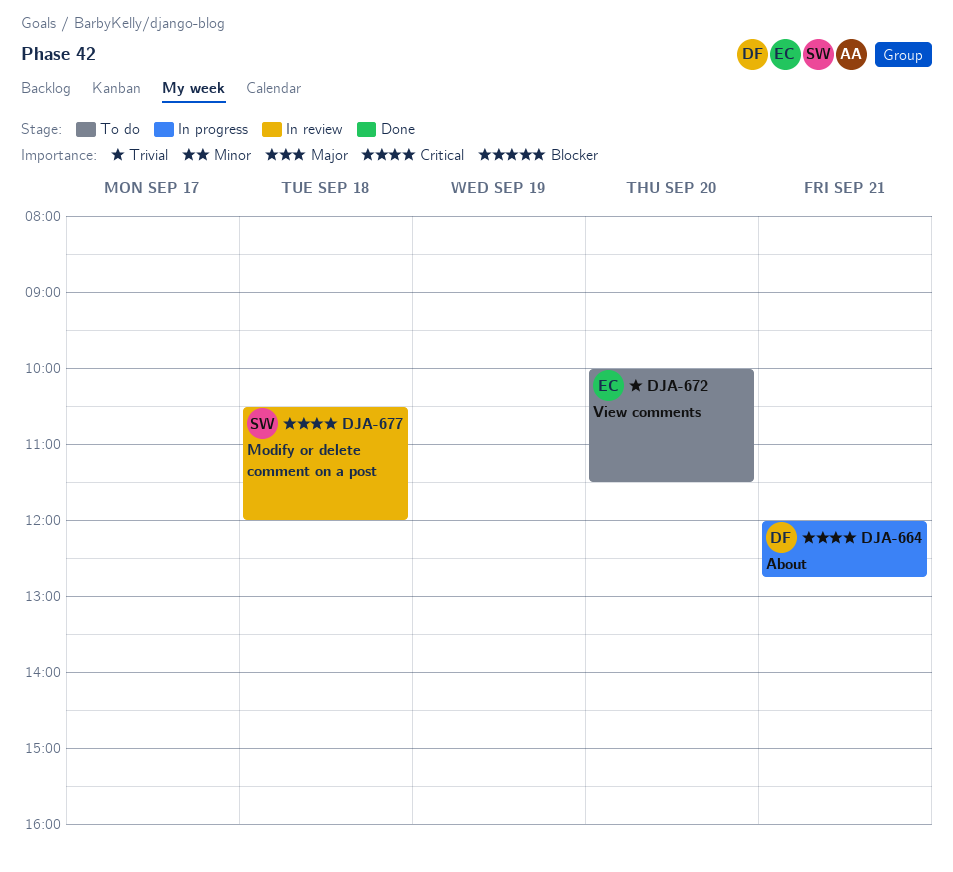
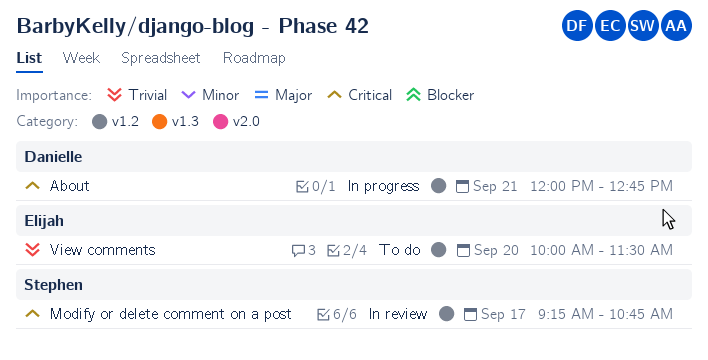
Modify or delete comment on a post, day: Sep 18 -> Sep 17
Modify or delete comment on a post, begins: 10:30 -> 09:15
Modify or delete comment on a post, ends: 12:00 -> 10:45

